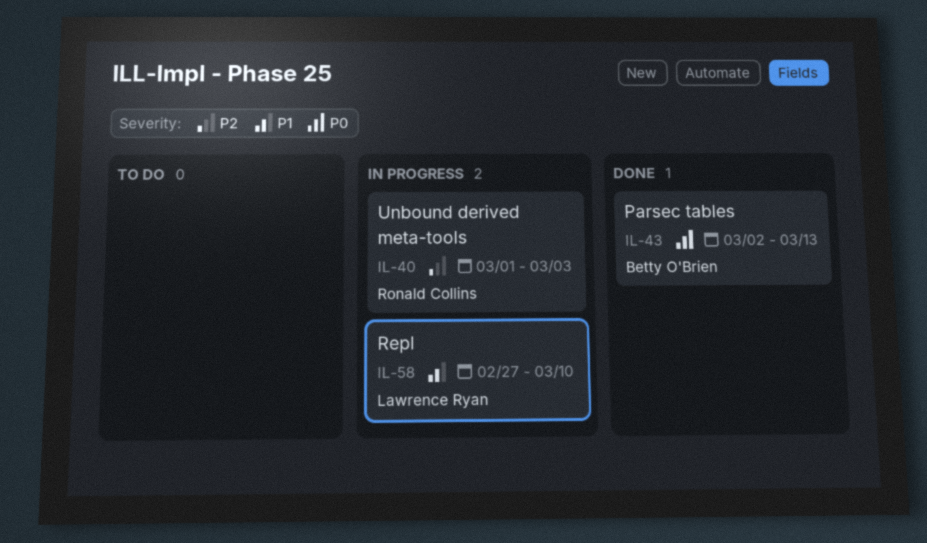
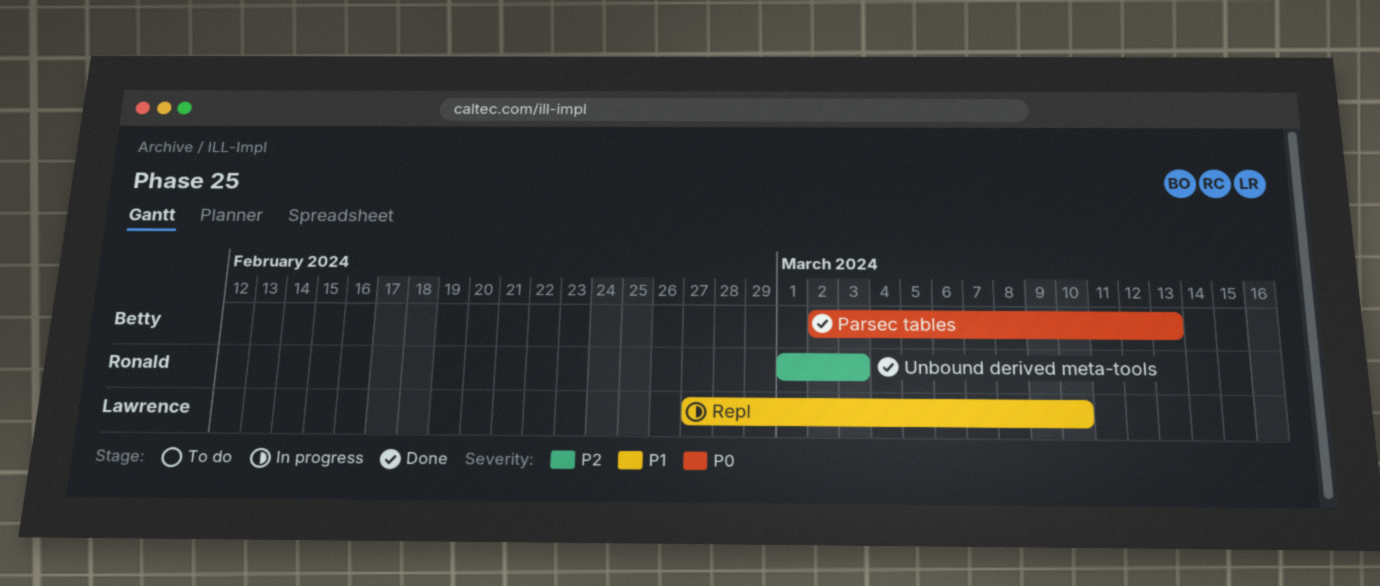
Unbound derived meta-tools, status: In progress -> Done

